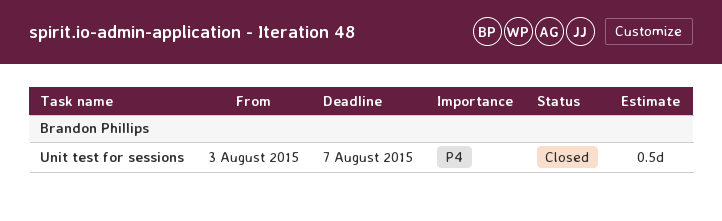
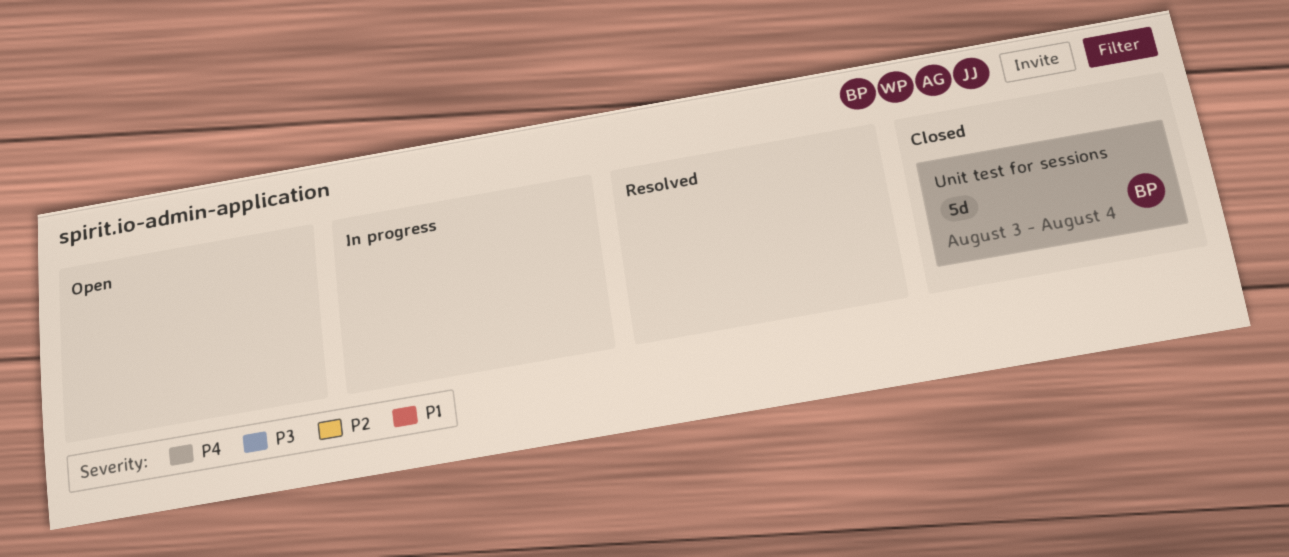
Unit test for sessions, estimate: 0.5d -> 5d
Unit test for sessions, due: Aug 7 -> Aug 4

